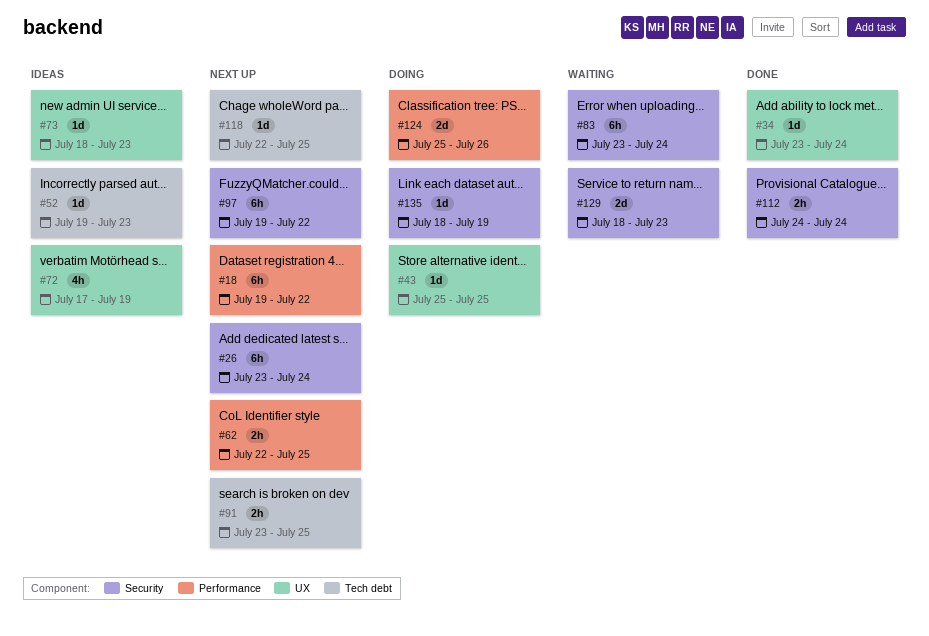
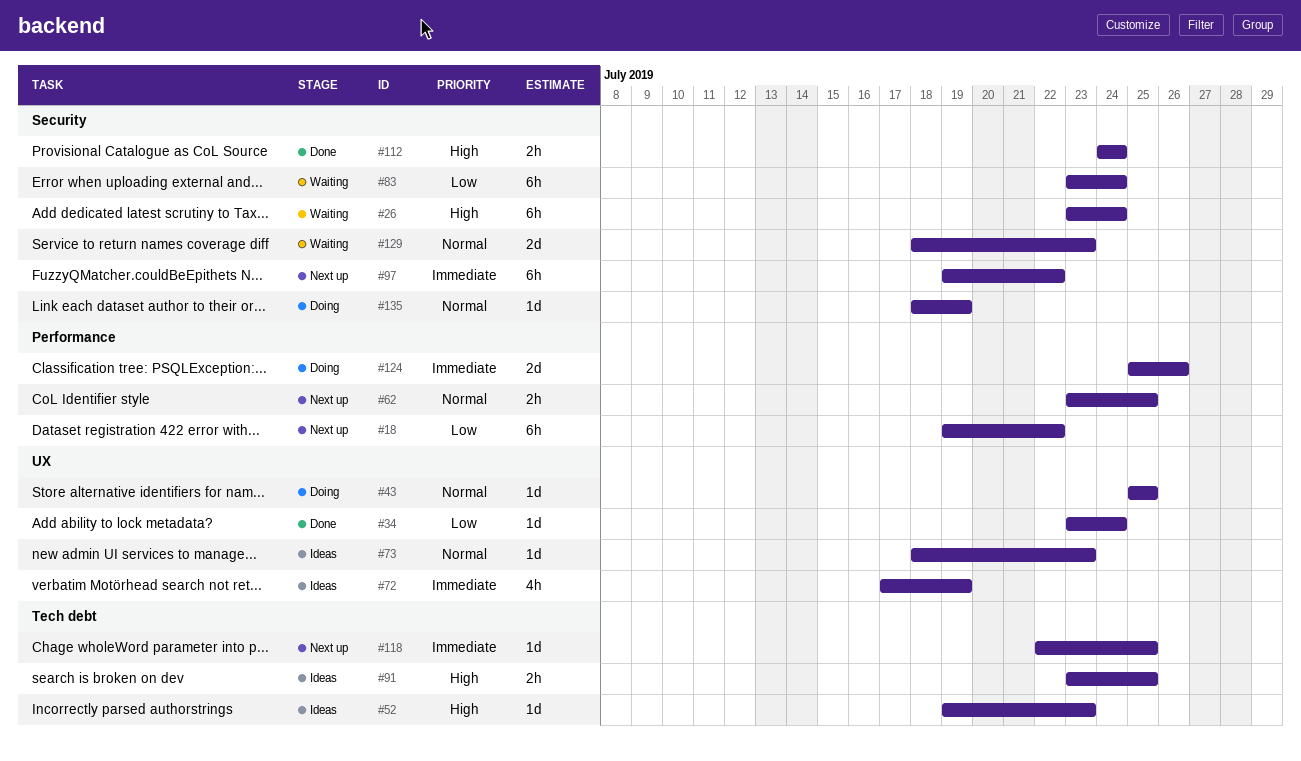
#26, status: Next up -> Waiting
#62, start: Jul 22 -> Jul 23
#91, status: Next up -> Ideas

